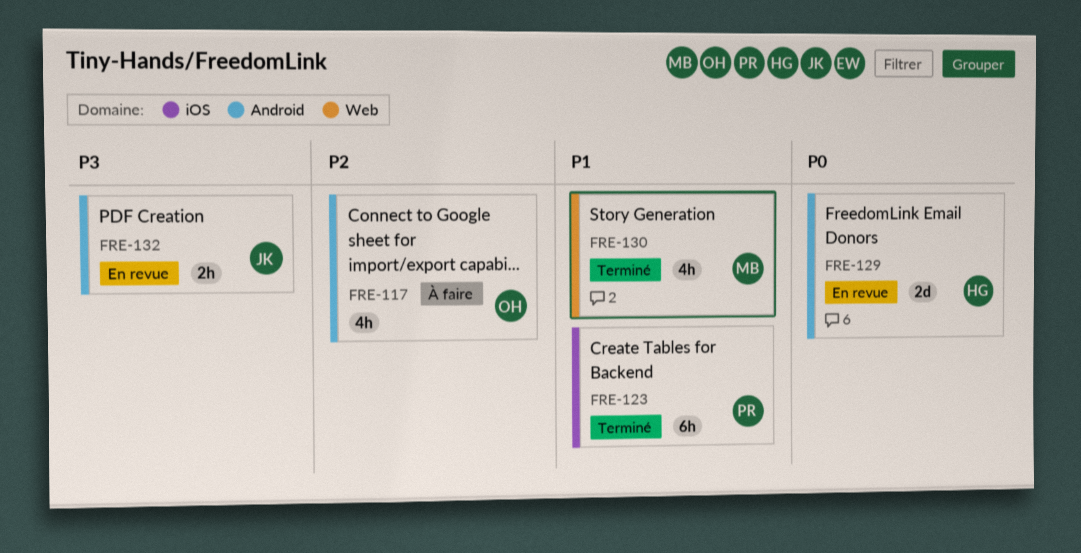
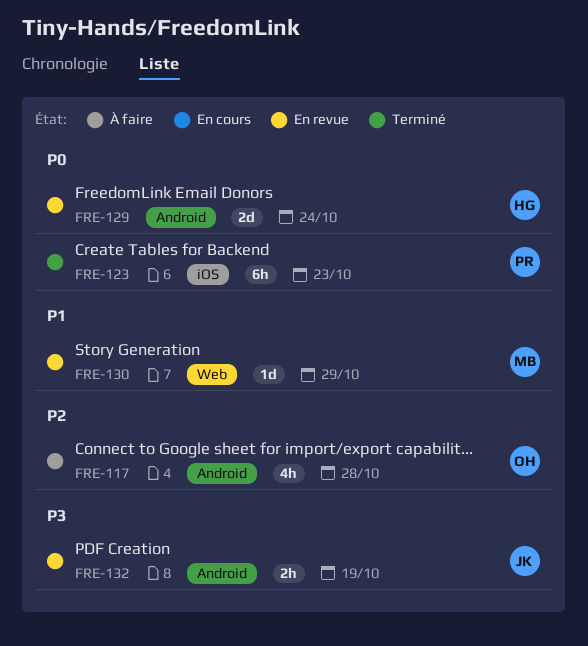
FRE-123, priority: P1 -> P0
FRE-130, status: Terminé -> En revue
FRE-130, estimate: 4h -> 1d

